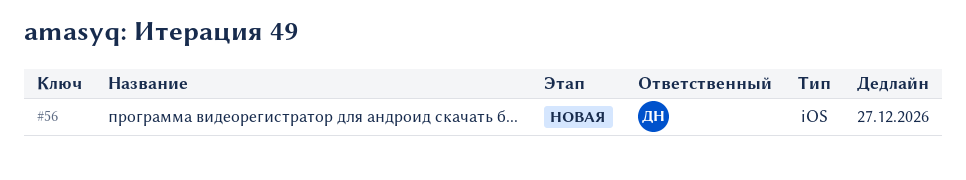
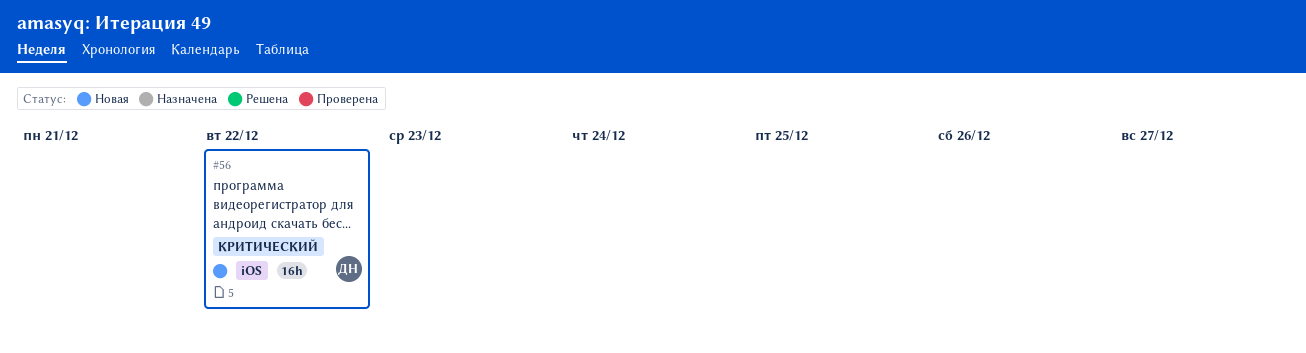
#56, due: Dec 27 -> Dec 22

